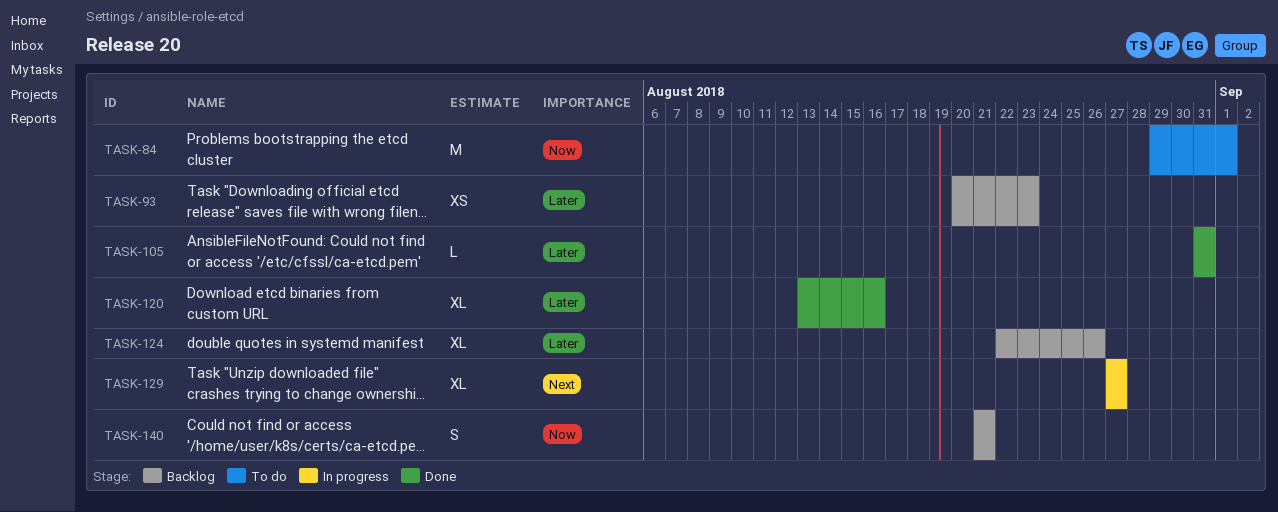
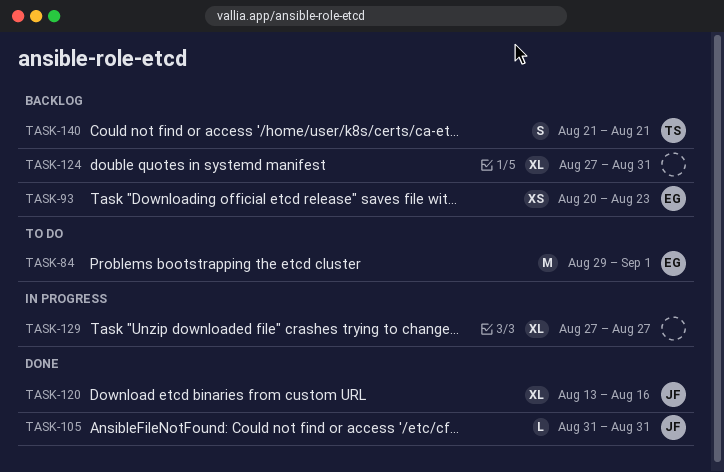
TASK-124, start: Aug 22 -> Aug 27
TASK-124, due: Aug 26 -> Aug 31

